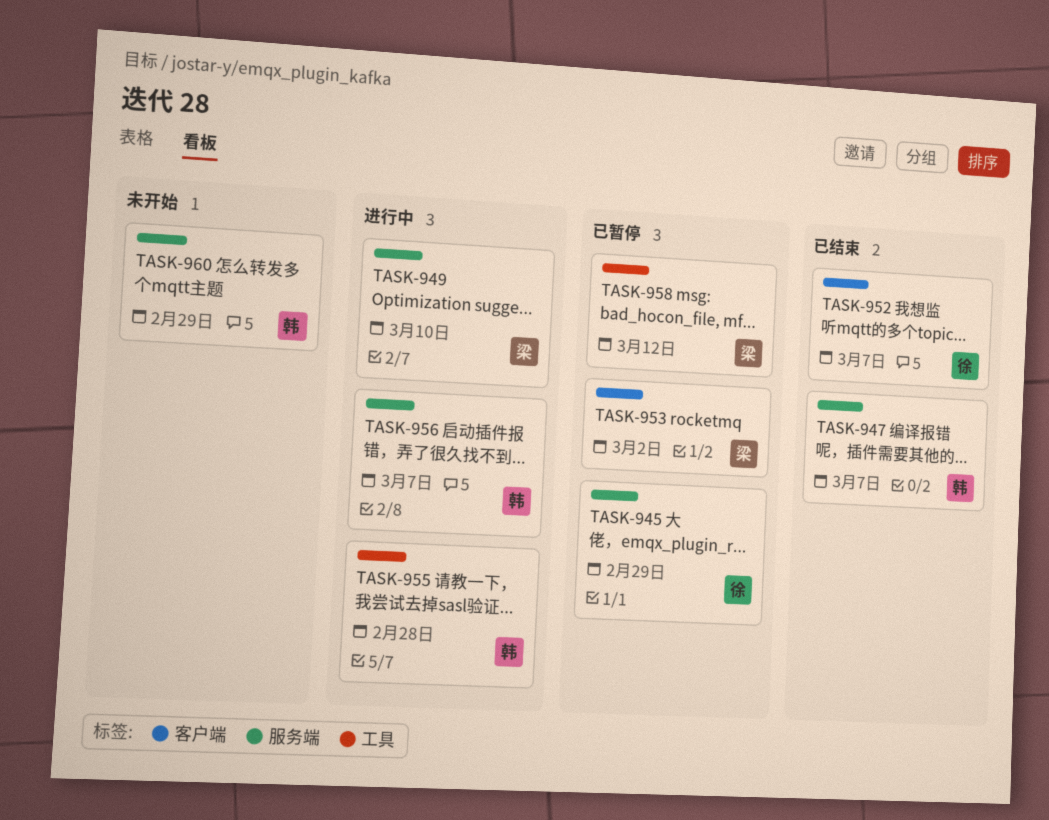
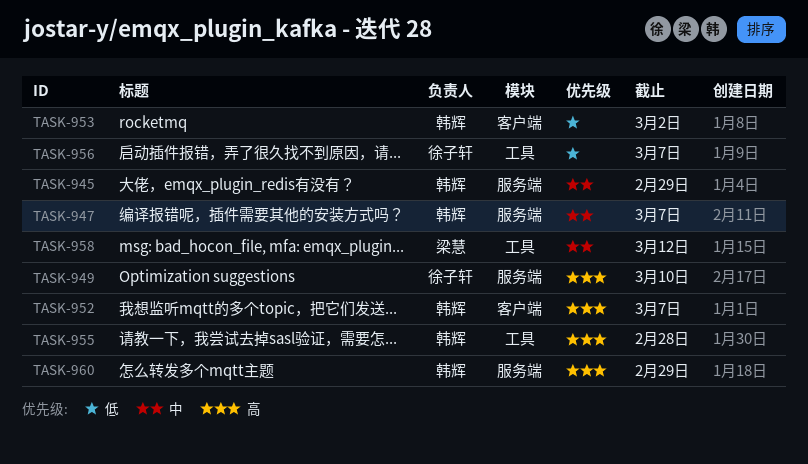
TASK-945, owner: 徐子轩 -> 韩辉
TASK-949, owner: 梁慧 -> 徐子轩
TASK-952, owner: 徐子轩 -> 韩辉
TASK-953, owner: 梁慧 -> 韩辉
TASK-956, owner: 韩辉 -> 徐子轩
TASK-956, label: 服务端 -> 工具

